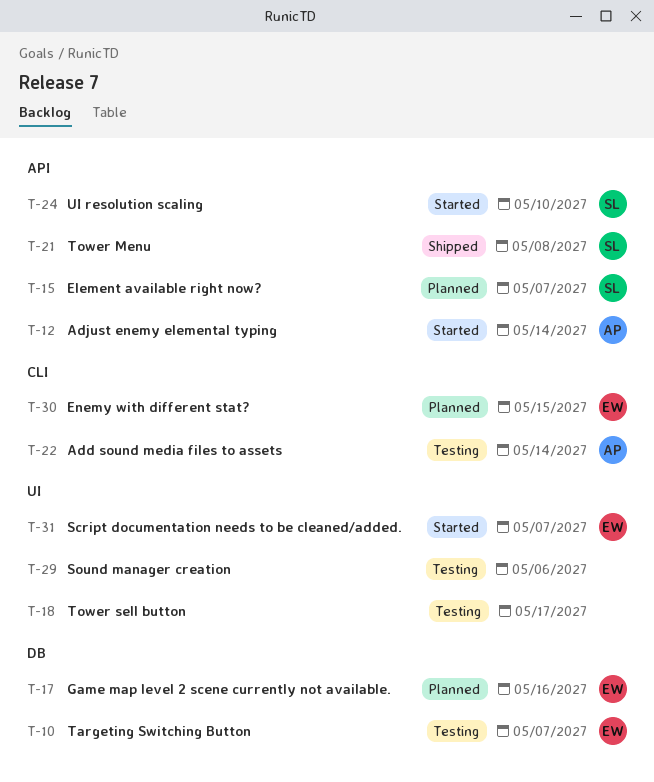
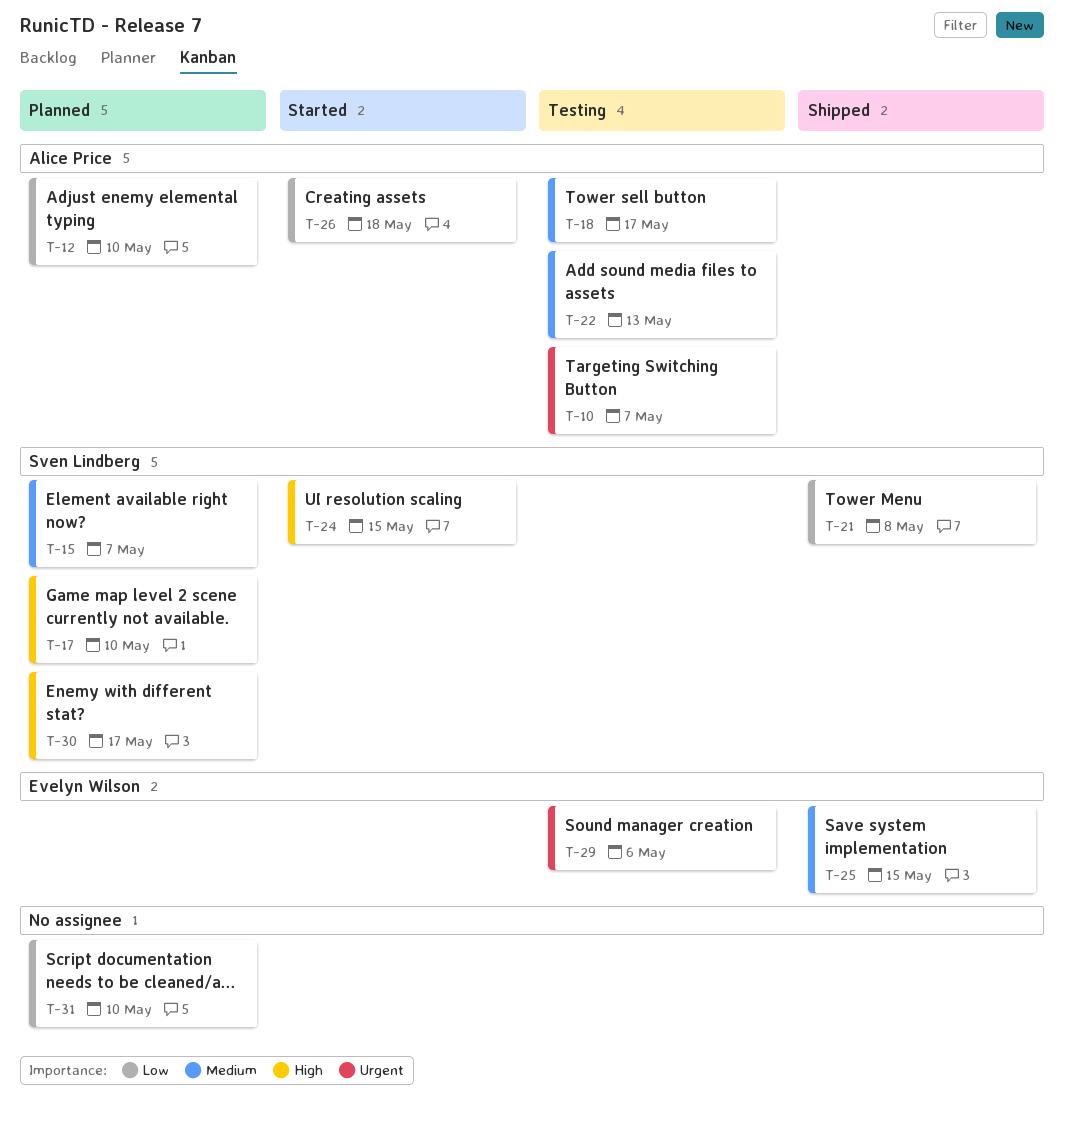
T-10, owner: Evelyn Wilson -> Alice Price
T-12, status: Started -> Planned
T-12, due: May 14 -> May 10
T-17, owner: Evelyn Wilson -> Sven Lindberg
T-17, due: May 16 -> May 10
T-18, owner: none -> Alice Price
T-22, due: May 14 -> May 13
T-24, due: May 10 -> May 15
T-25: none -> present
T-26: none -> present
T-29, owner: none -> Evelyn Wilson
T-30, owner: Evelyn Wilson -> Sven Lindberg
T-30, due: May 15 -> May 17
T-31, status: Started -> Planned
T-31, owner: Evelyn Wilson -> none
T-31, due: May 7 -> May 10

